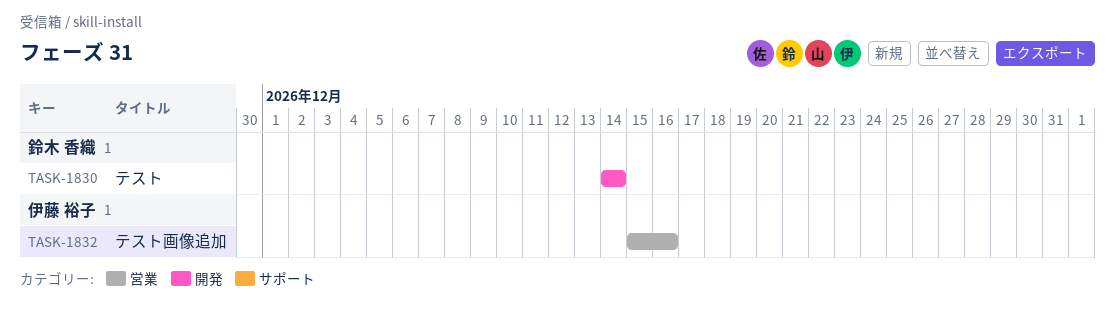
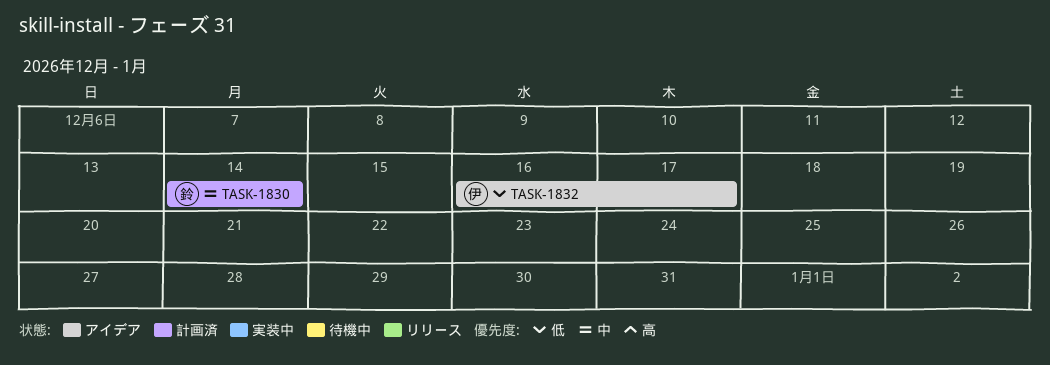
TASK-1832, start: Dec 15 -> Dec 16
TASK-1832, due: Dec 16 -> Dec 17

